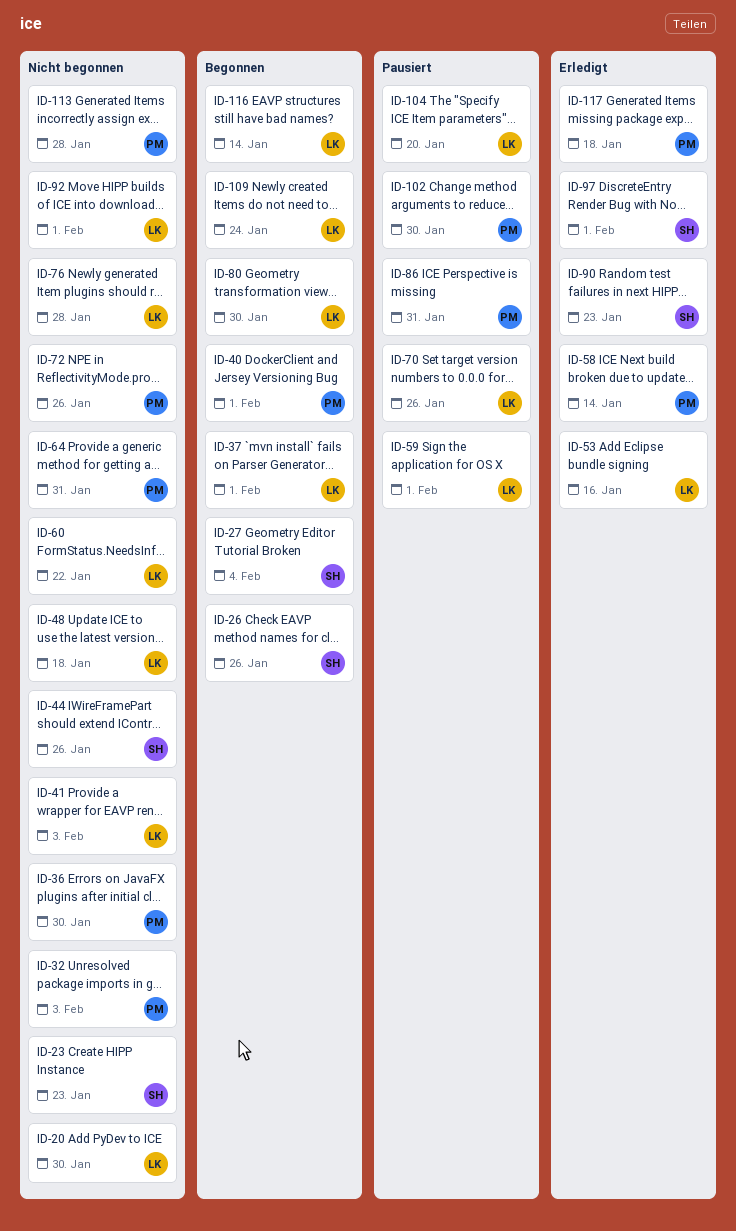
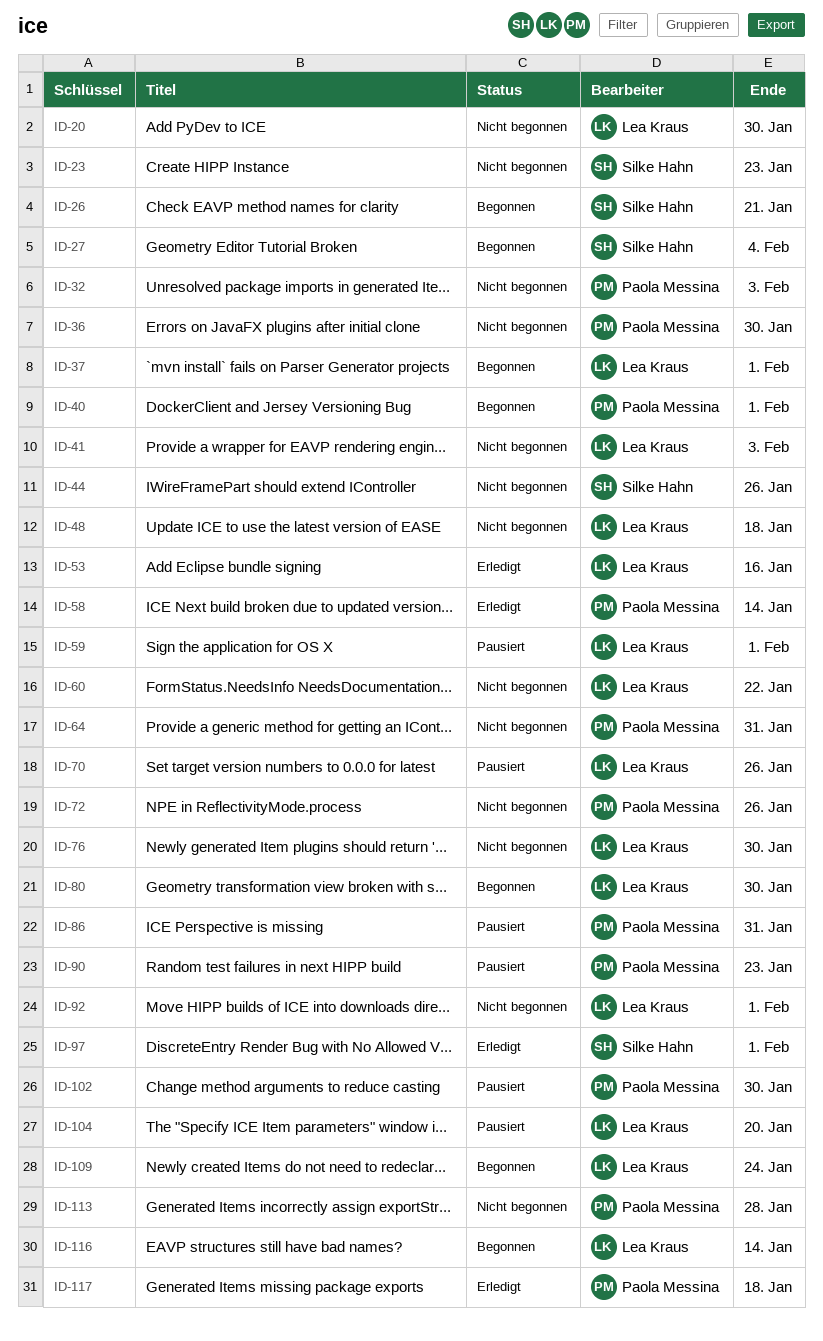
ID-26, due: Jan 26 -> Jan 21
ID-76, due: Jan 28 -> Jan 30
ID-90, status: Erledigt -> Pausiert
ID-90, owner: Silke Hahn -> Paola Messina

